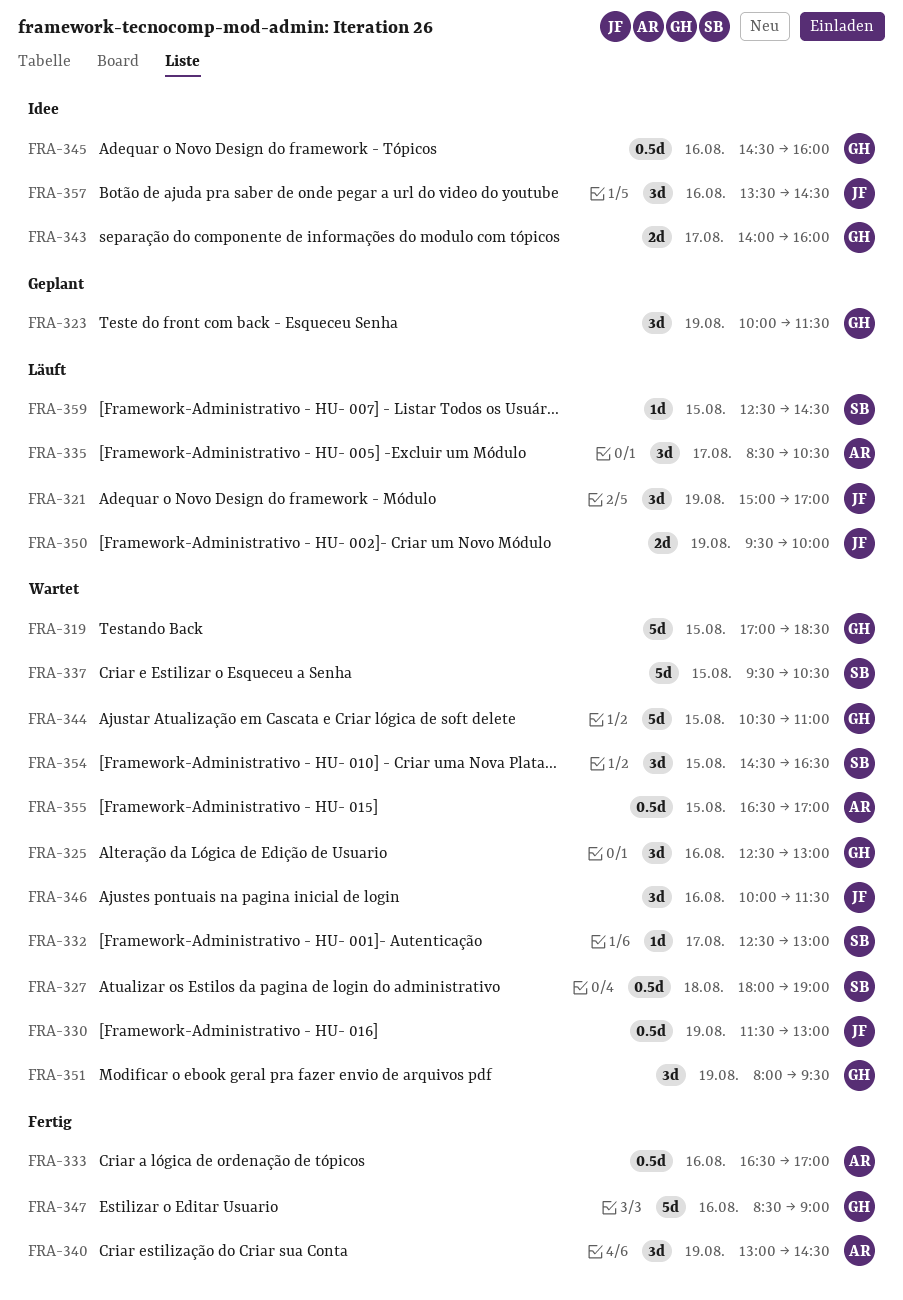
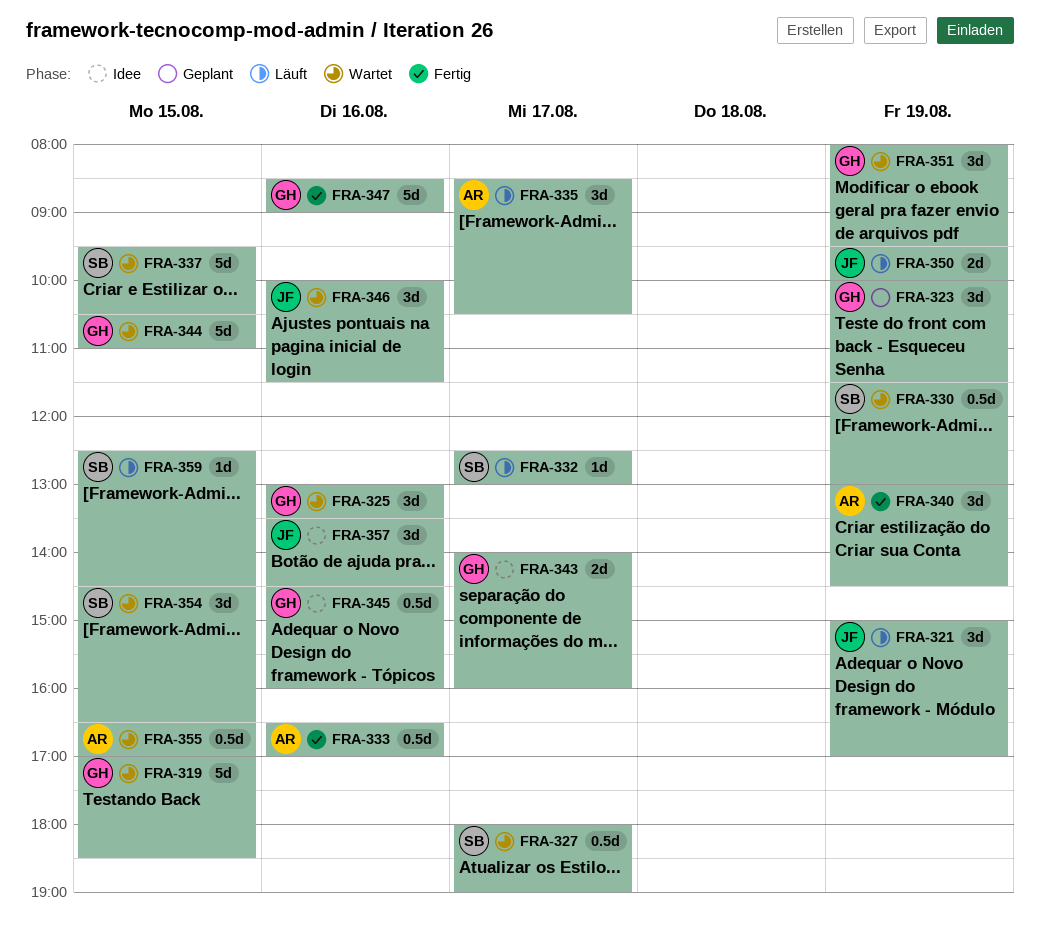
FRA-325, begins: 12:30 -> 13:00
FRA-325, ends: 13:00 -> 13:30
FRA-327, day: Aug 18 -> Aug 17
FRA-330, owner: JF -> SB
FRA-332, status: Wartet -> Läuft

